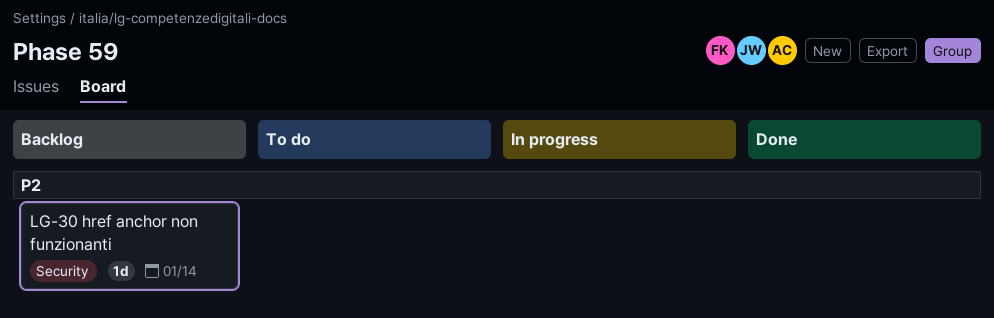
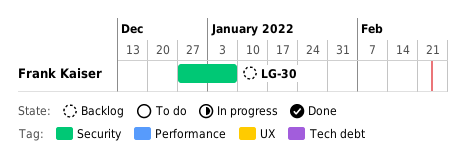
LG-30, due: Jan 14 -> Jan 7

